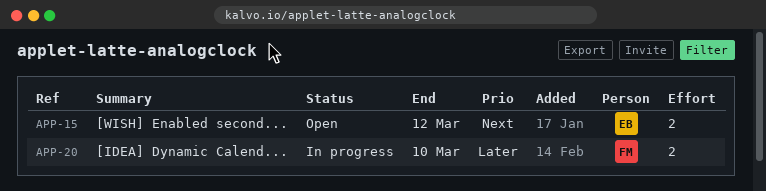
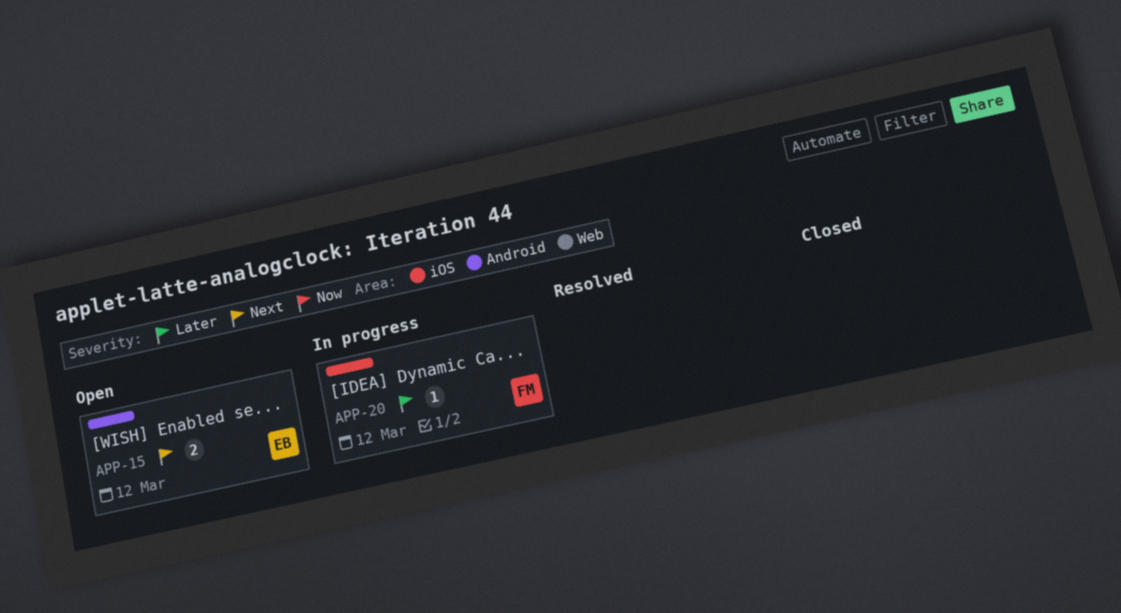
APP-20, estimate: 2 -> 1
APP-20, due: Mar 10 -> Mar 12

